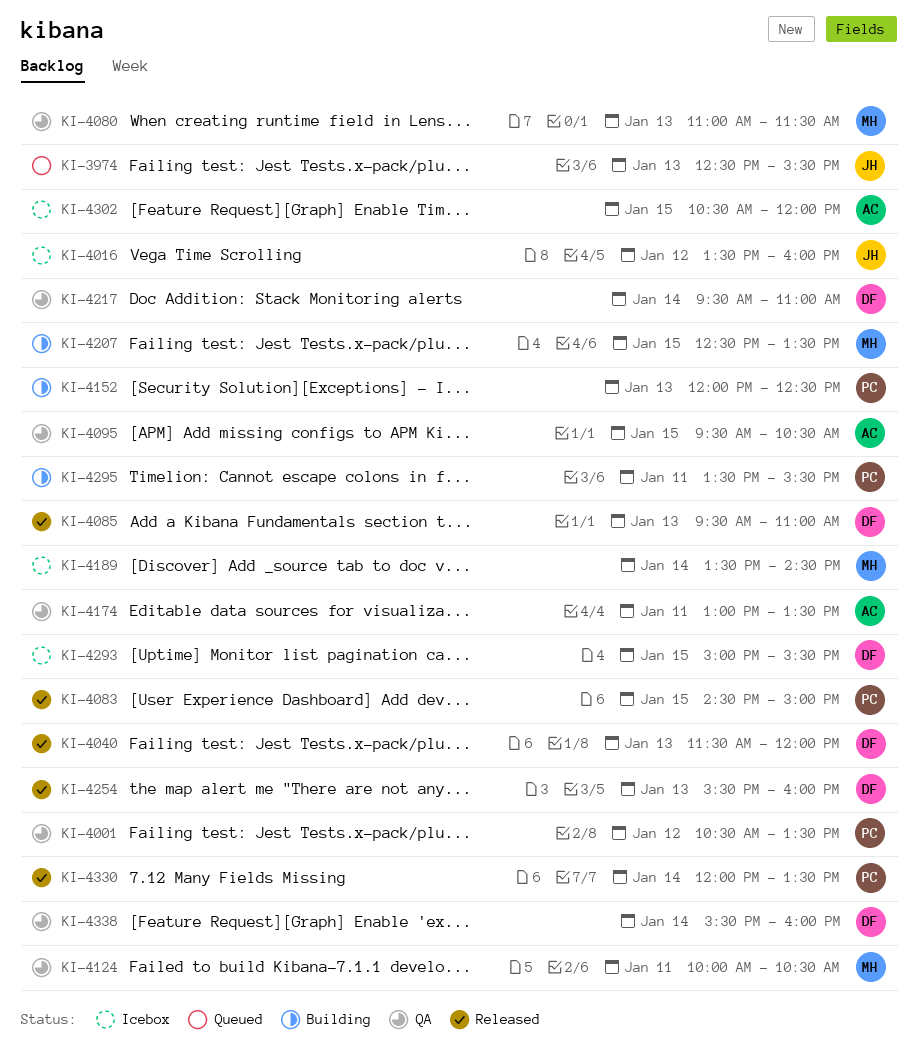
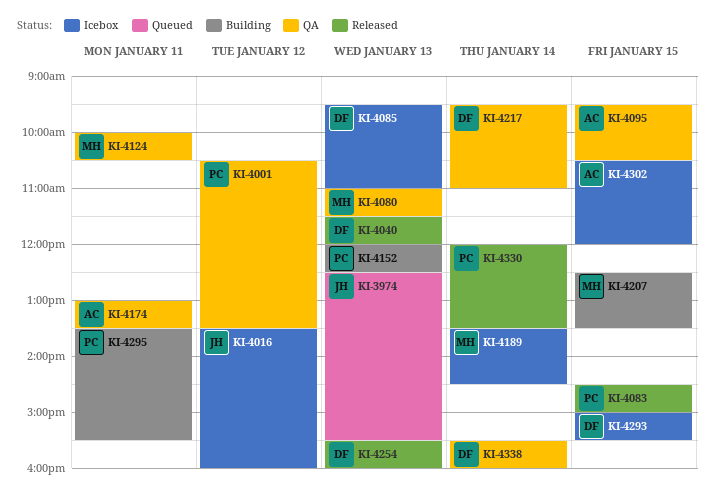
KI-4085, status: Released -> Icebox

